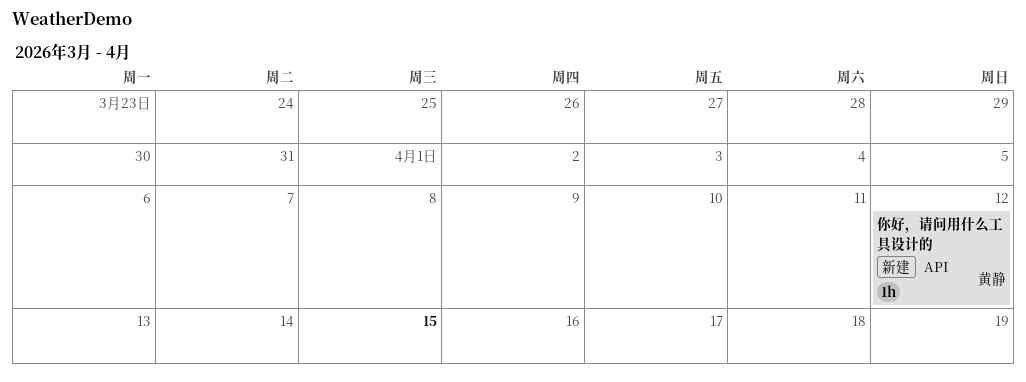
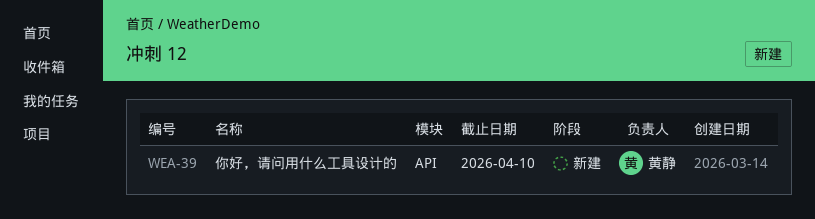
你好，请问用什么工具设计的, due: Apr 12 -> Apr 10

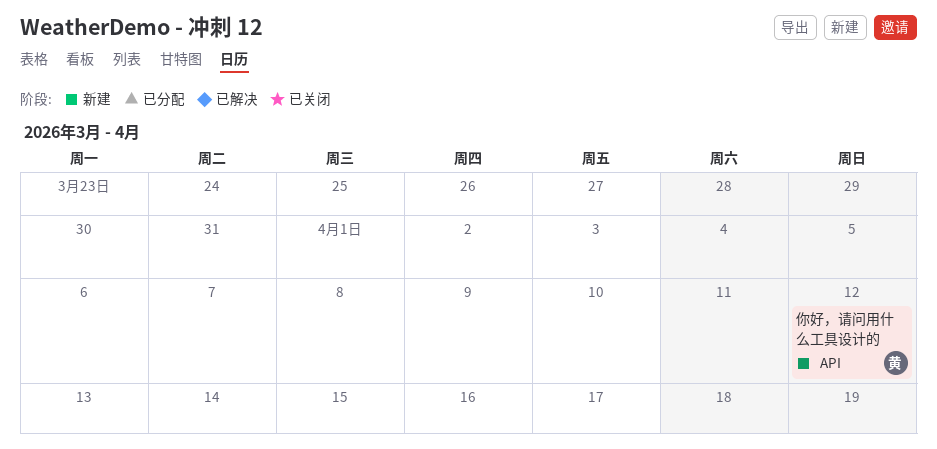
你好，请问用什么工具设计的, due: Apr 10 -> Apr 12

